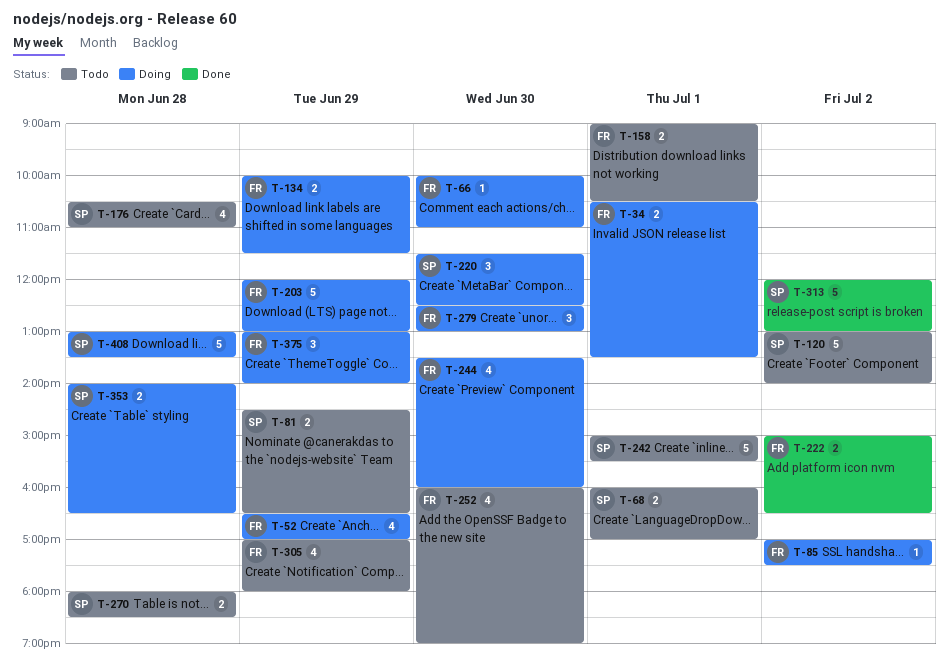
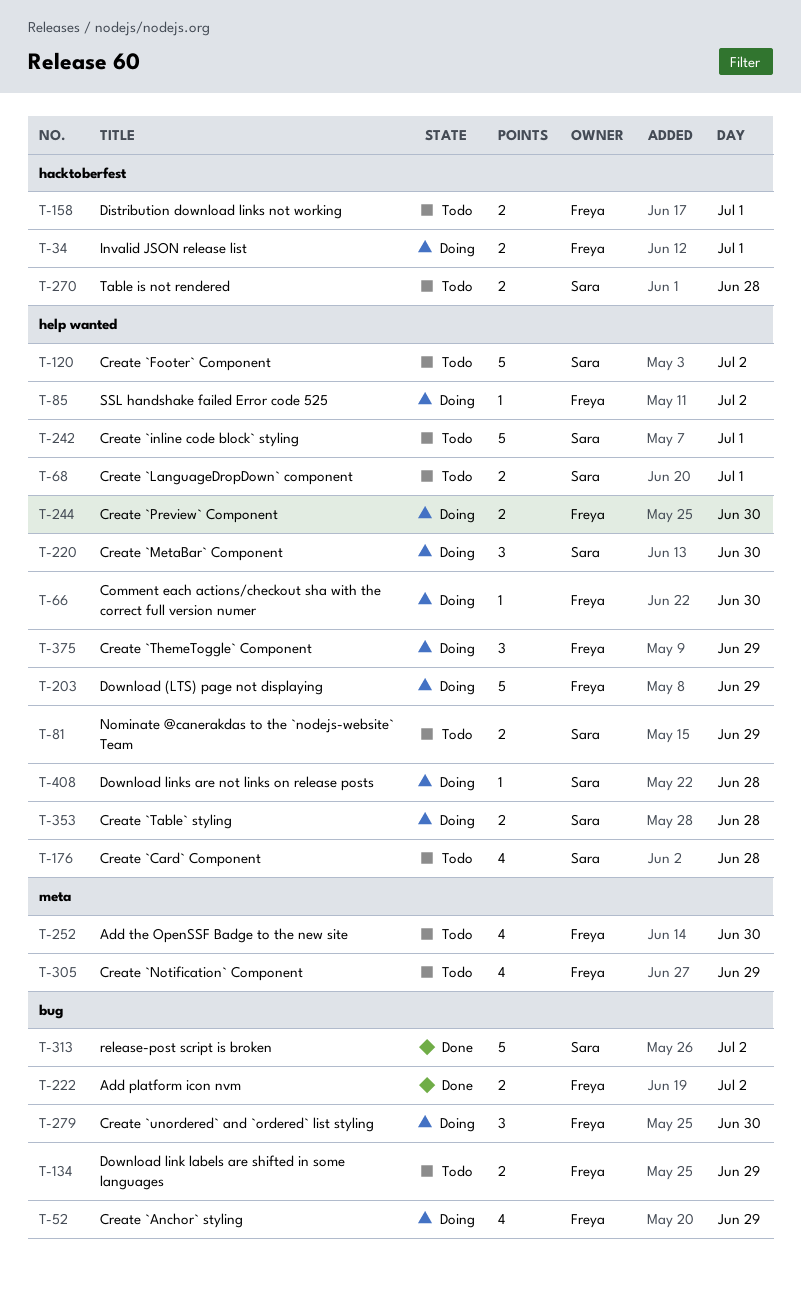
T-134, status: Doing -> Todo
T-244, estimate: 4 -> 2
T-408, estimate: 5 -> 1

